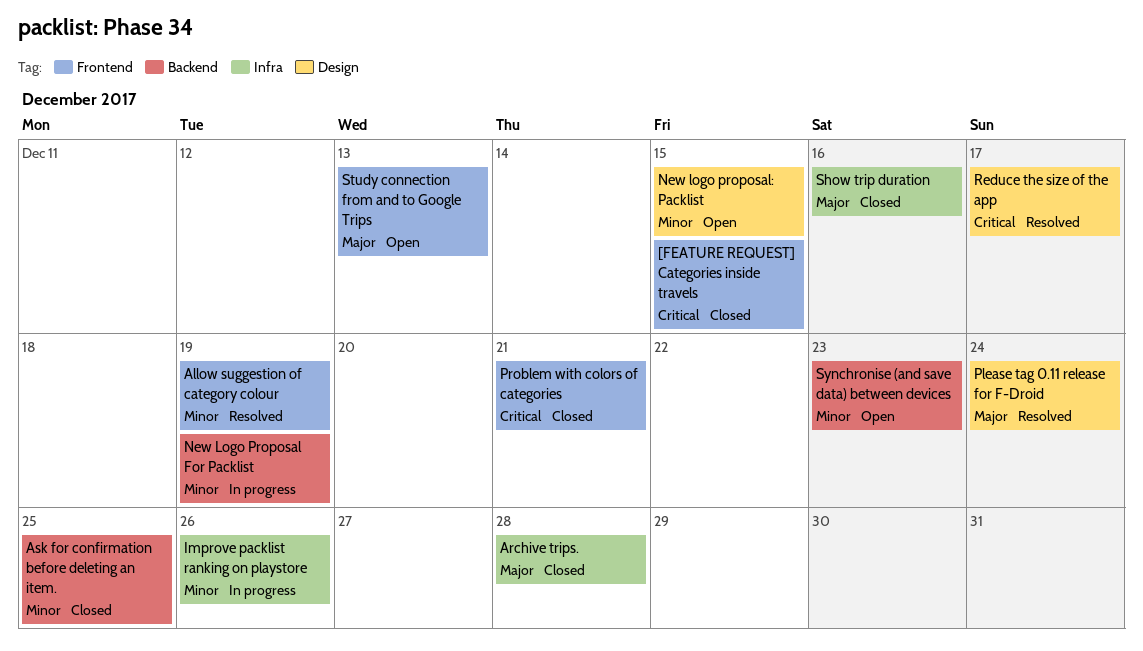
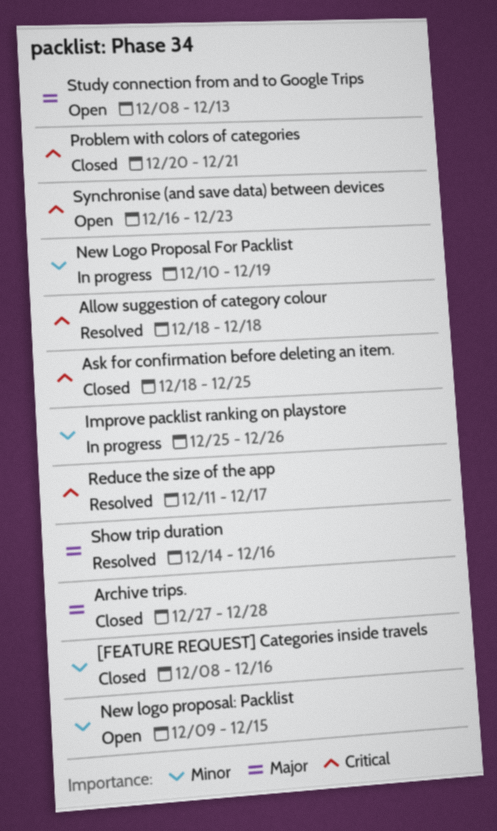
[FEATURE REQUEST] Categories inside travels, priority: Critical -> Minor
[FEATURE REQUEST] Categories inside travels, due: Dec 15 -> Dec 16
Allow suggestion of category colour, priority: Minor -> Critical
Allow suggestion of category colour, due: Dec 19 -> Dec 18
Ask for confirmation before deleting an item., priority: Minor -> Critical
Please tag 0.11 release for F-Droid: present -> none
Show trip duration, status: Closed -> Resolved
Synchronise (and save data) between devices, priority: Minor -> Critical

